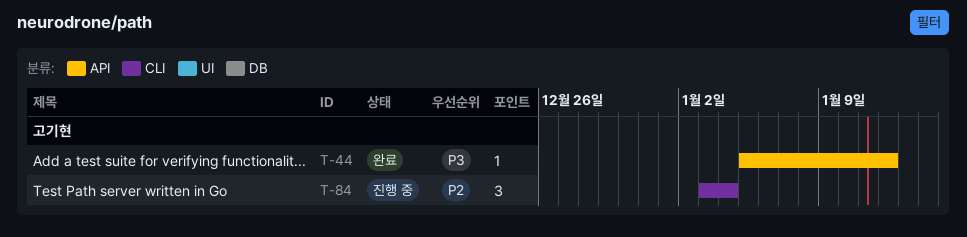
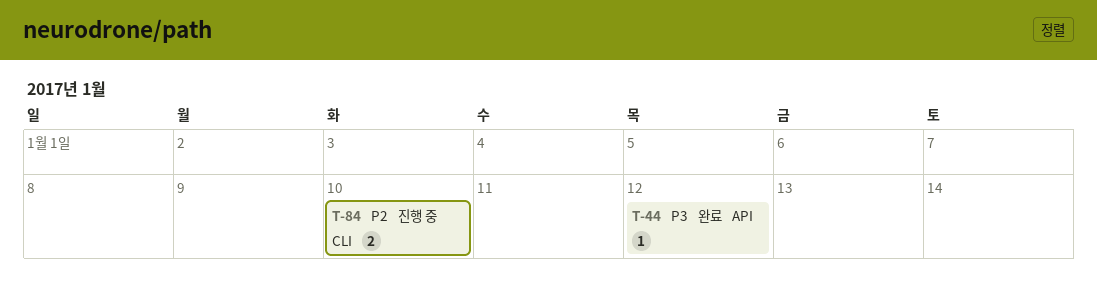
T-84, estimate: 3 -> 2
T-84, due: Jan 4 -> Jan 10

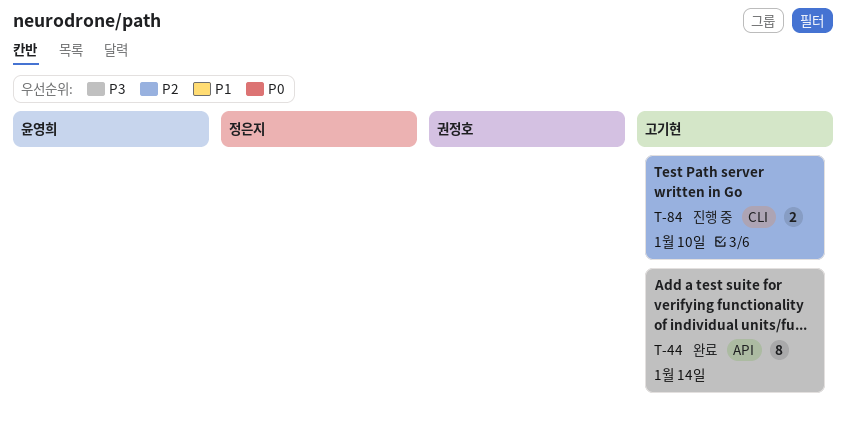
T-44, estimate: 1 -> 8
T-44, due: Jan 12 -> Jan 14

